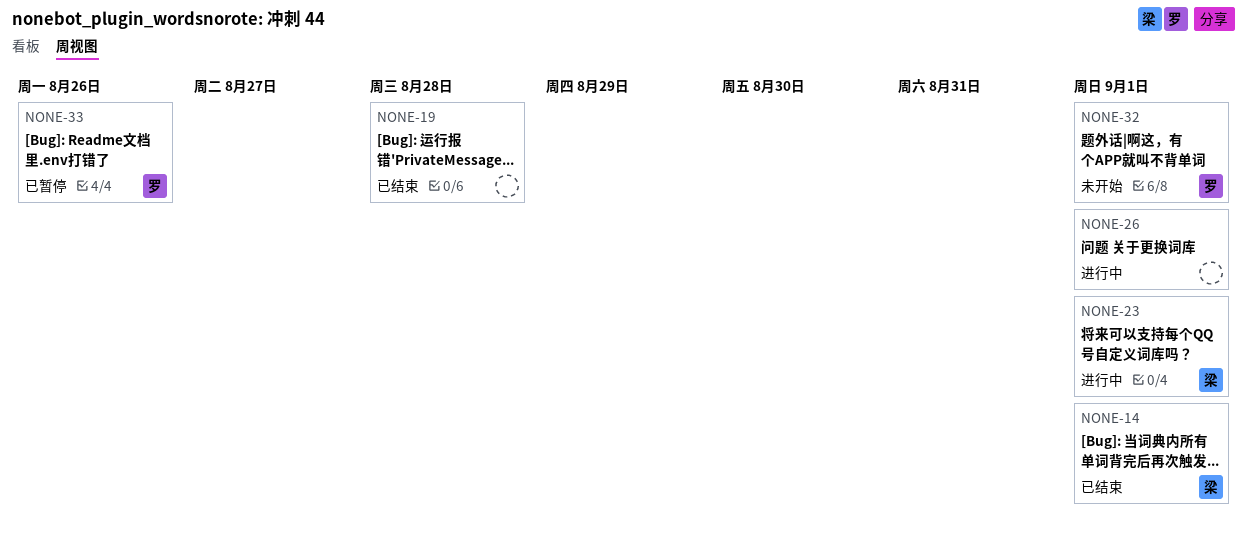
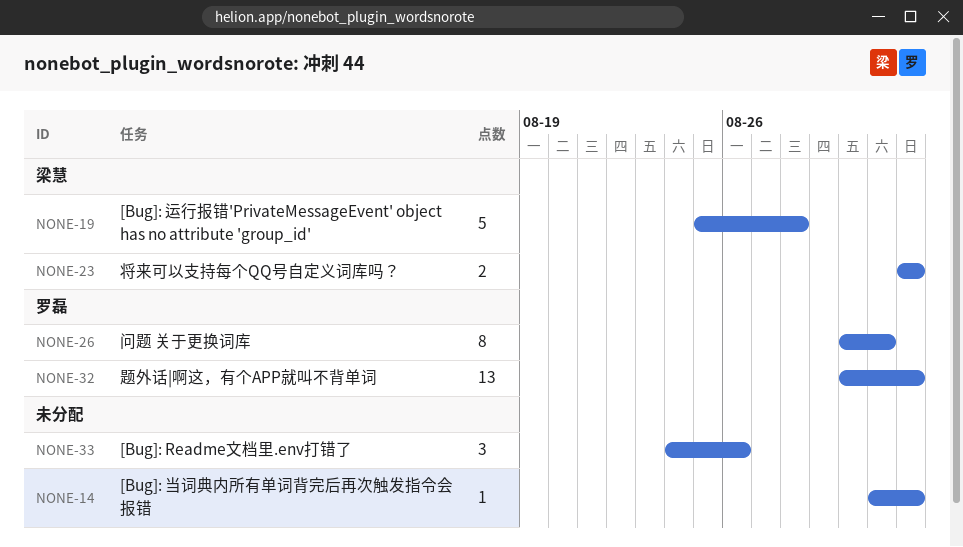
NONE-14, owner: 梁慧 -> none
NONE-19, owner: none -> 梁慧
NONE-26, owner: none -> 罗磊
NONE-26, due: Sep 1 -> Aug 31
NONE-33, owner: 罗磊 -> none

